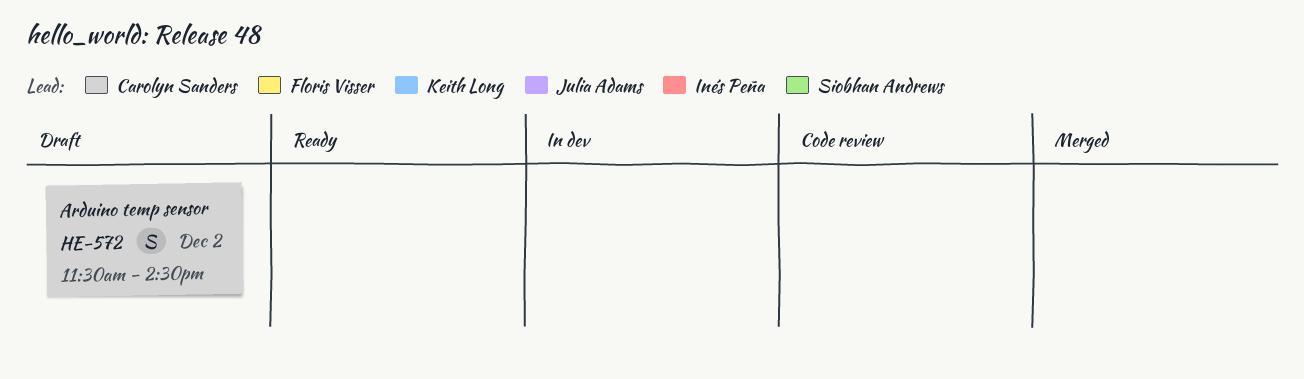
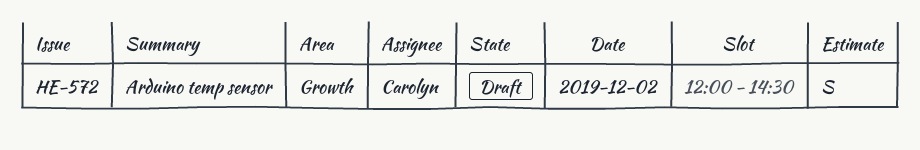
HE-572, begins: 11:30 -> 12:00

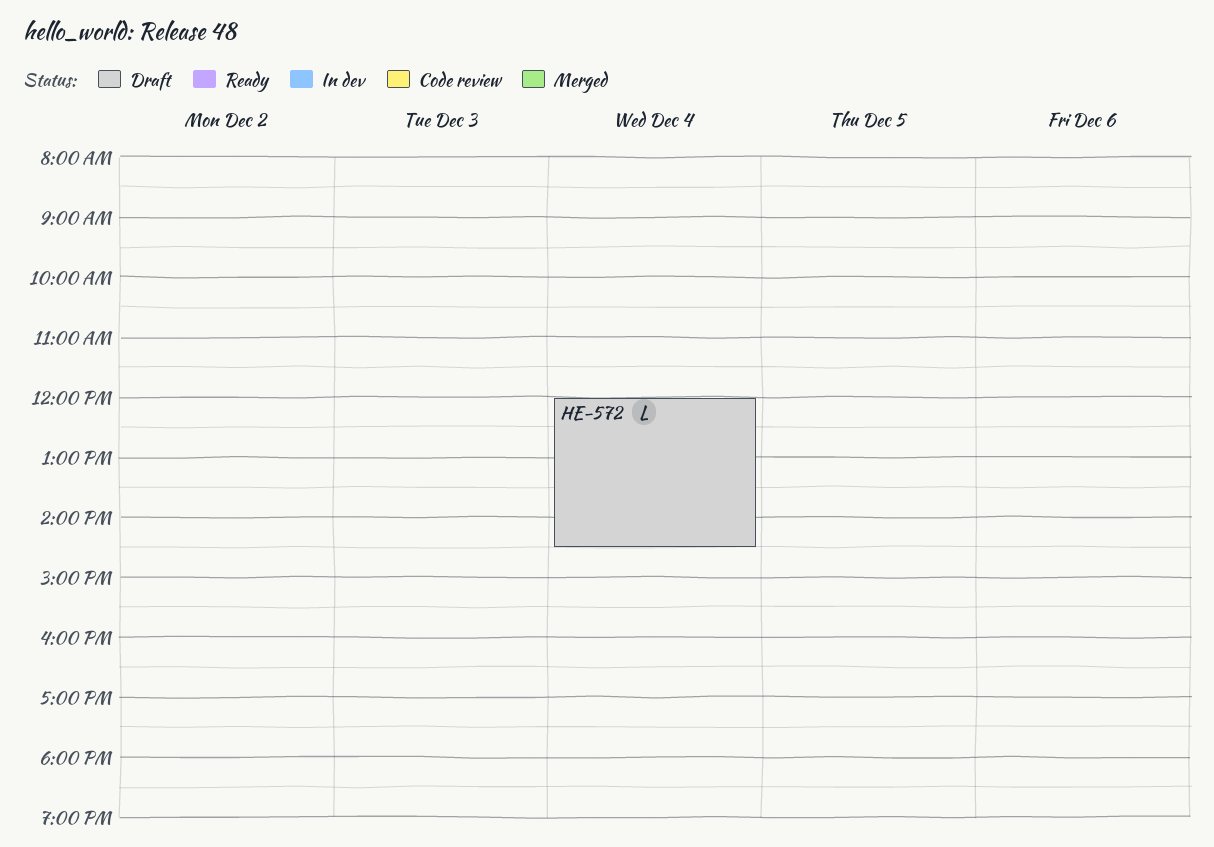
HE-572, estimate: S -> L
HE-572, day: Dec 2 -> Dec 4

